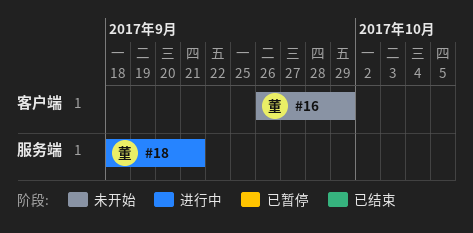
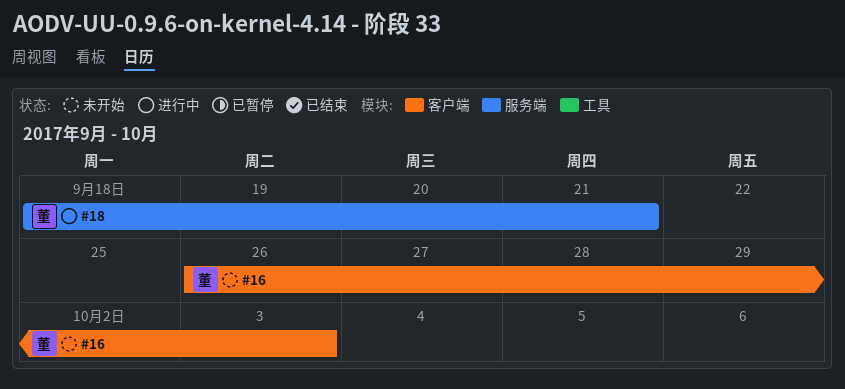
#16, due: Sep 29 -> Oct 3

